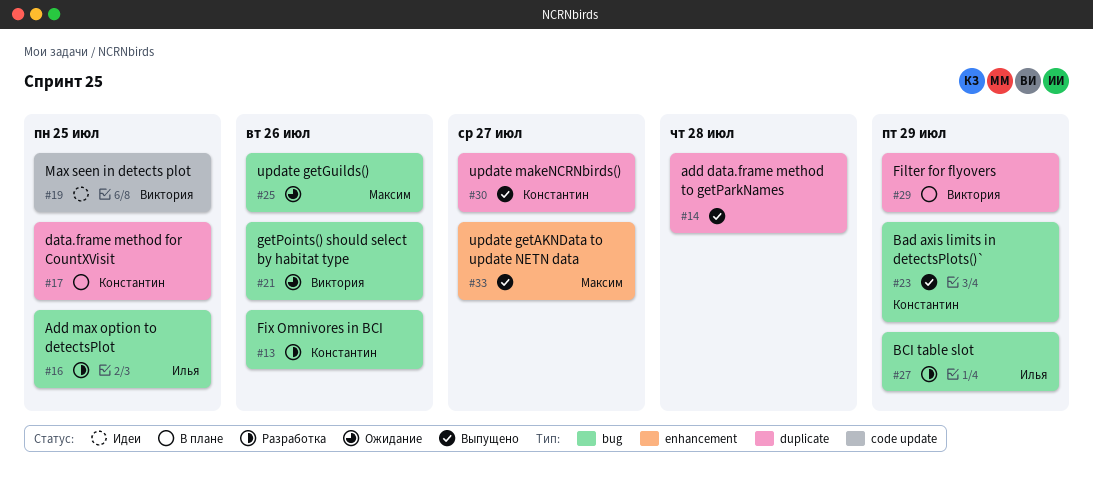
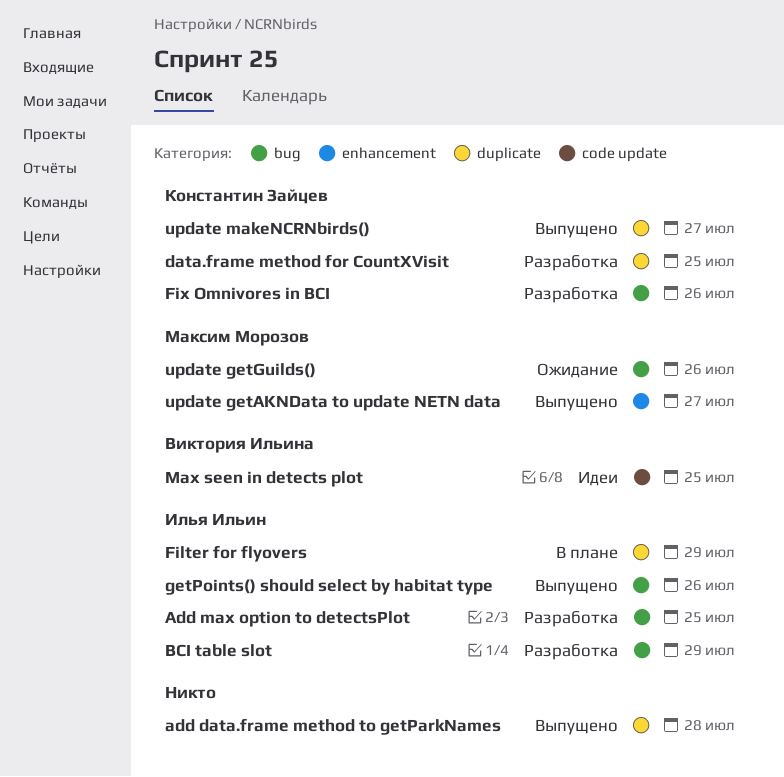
Bad axis limits in detectsPlots()`: present -> none
data.frame method for CountXVisit, status: В плане -> Разработка
Filter for flyovers, owner: Виктория Ильина -> Илья Ильин
getPoints() should select by habitat type, status: Ожидание -> Выпущено
getPoints() should select by habitat type, owner: Виктория Ильина -> Илья Ильин

